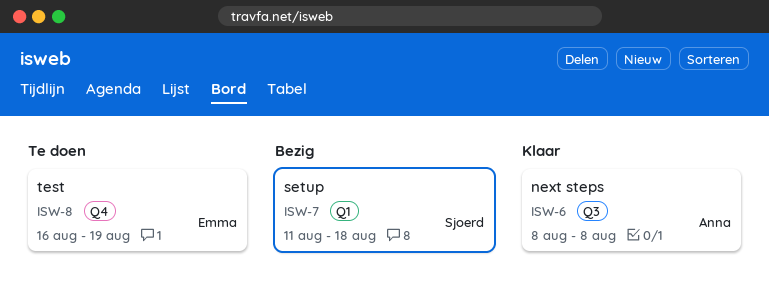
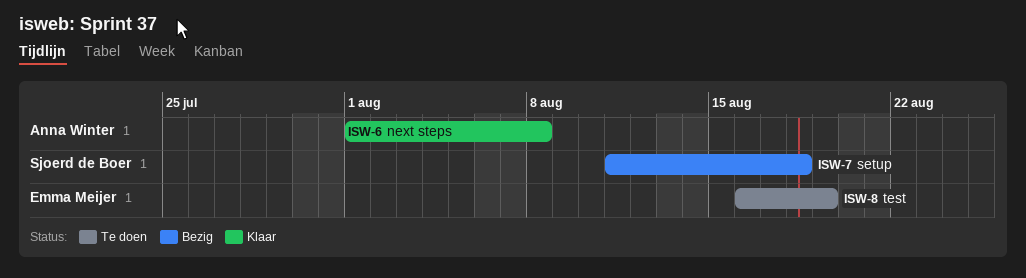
ISW-6, start: Aug 8 -> Aug 1

